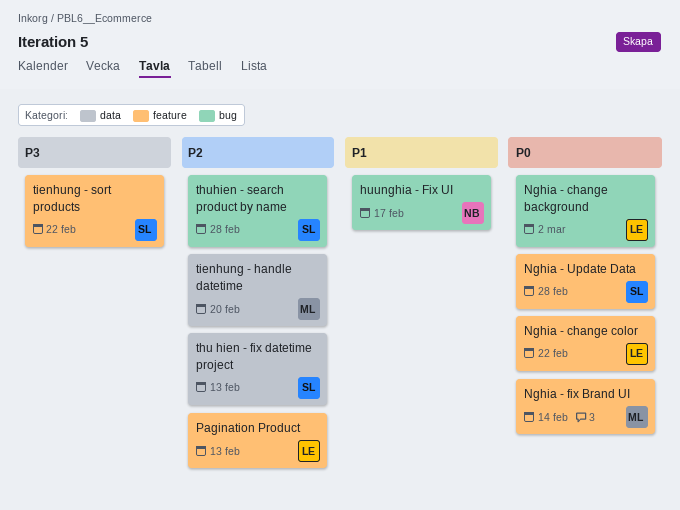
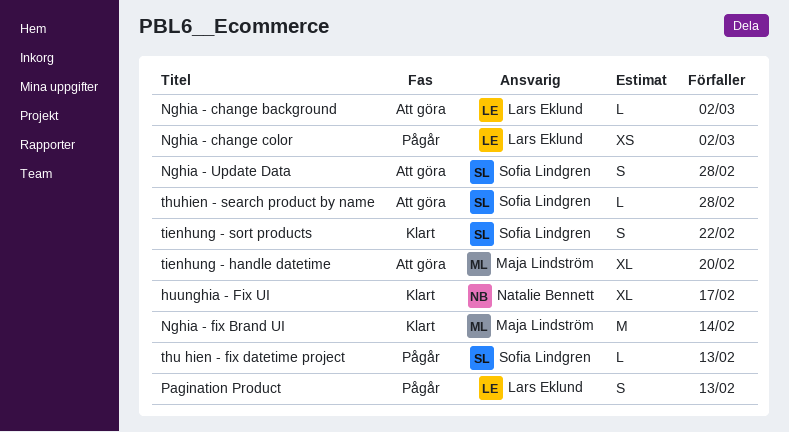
Nghia - change color, due: Feb 22 -> Mar 2

